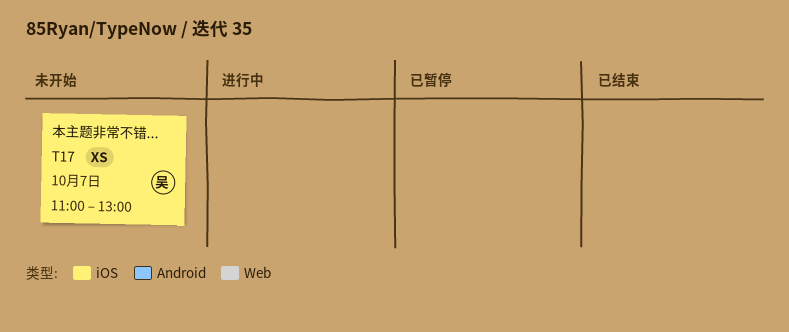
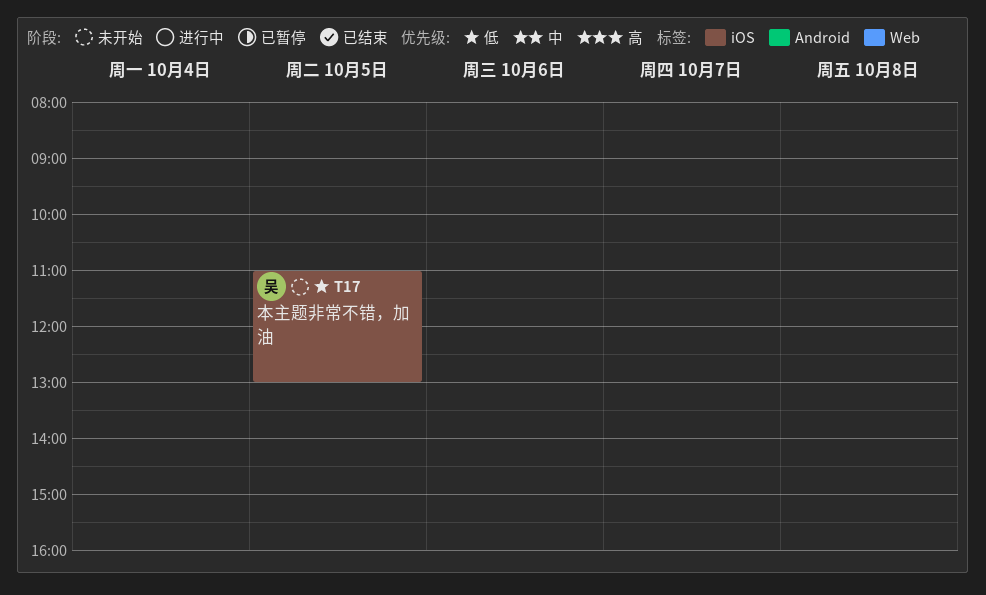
T17, day: Oct 7 -> Oct 5

